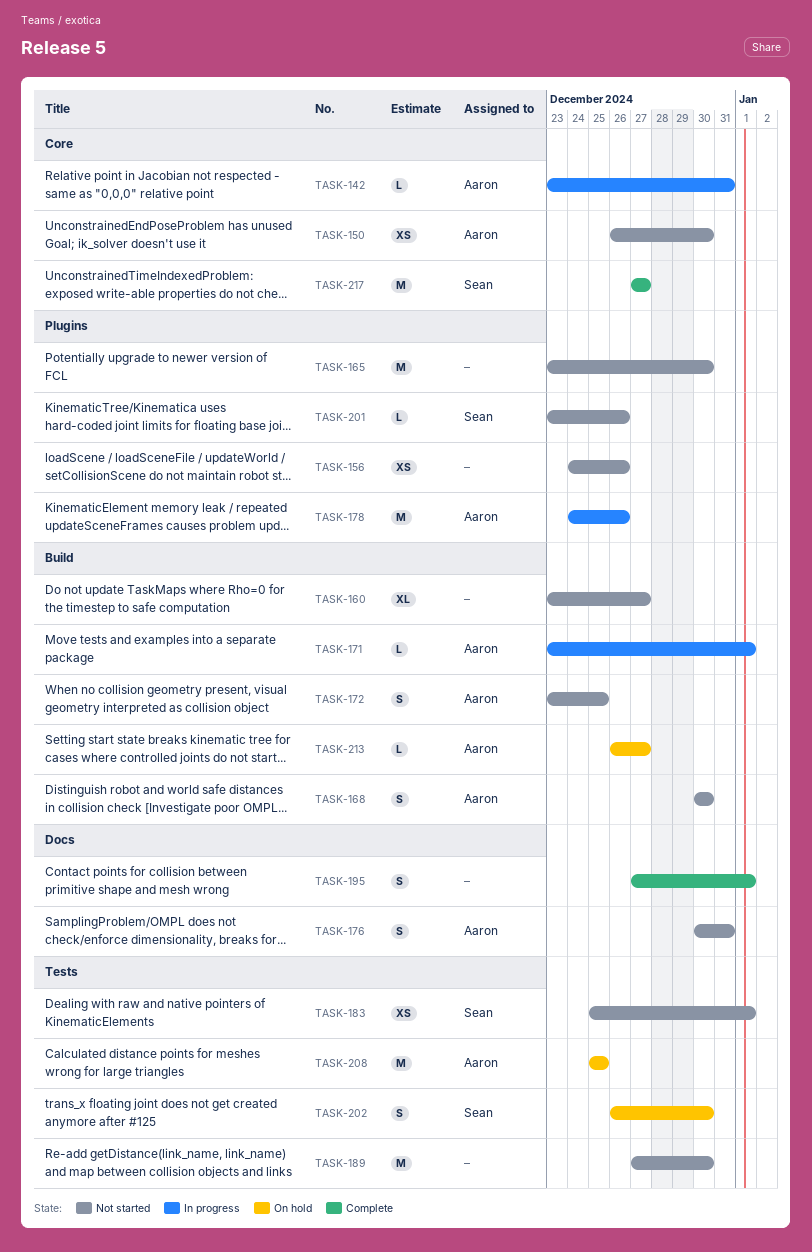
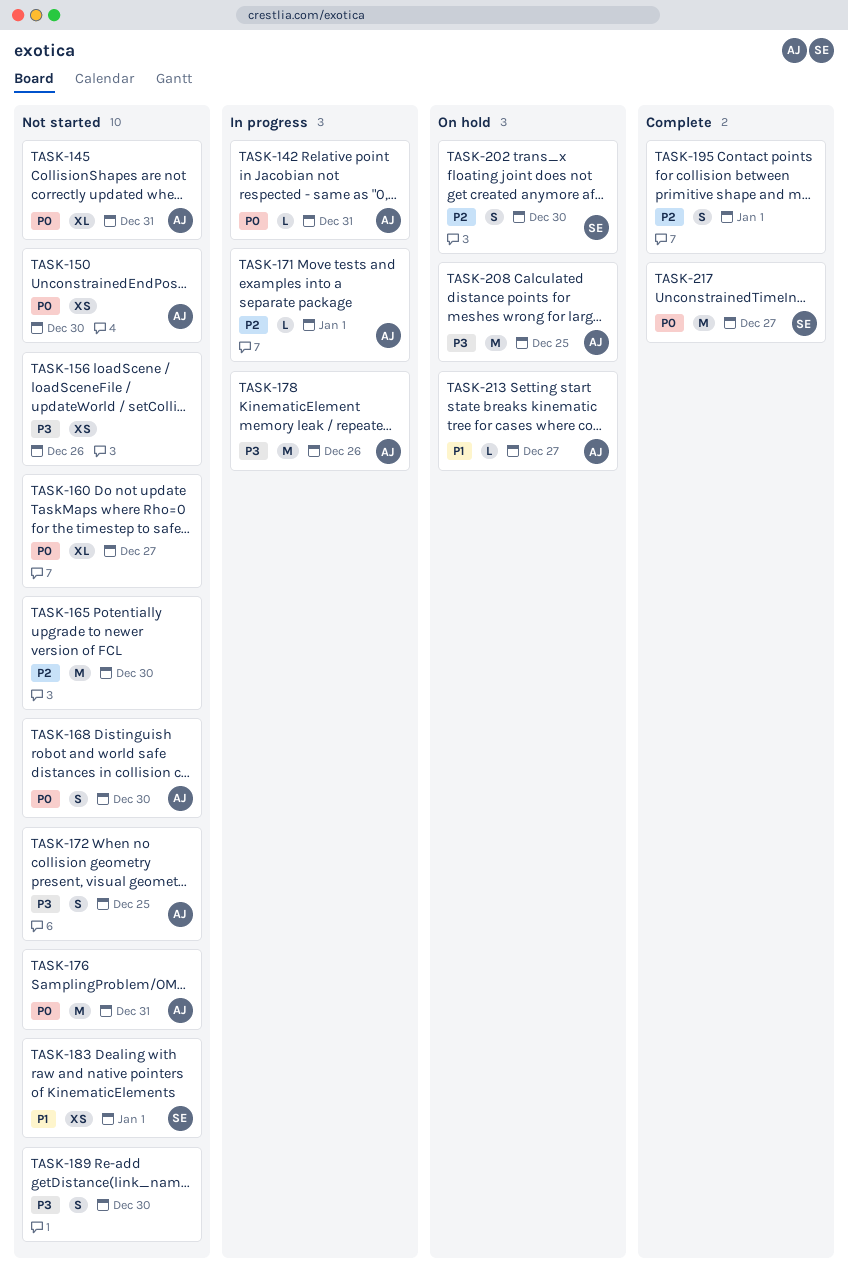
TASK-145: none -> present
TASK-176, estimate: S -> M
TASK-189, estimate: M -> S
TASK-201: present -> none

